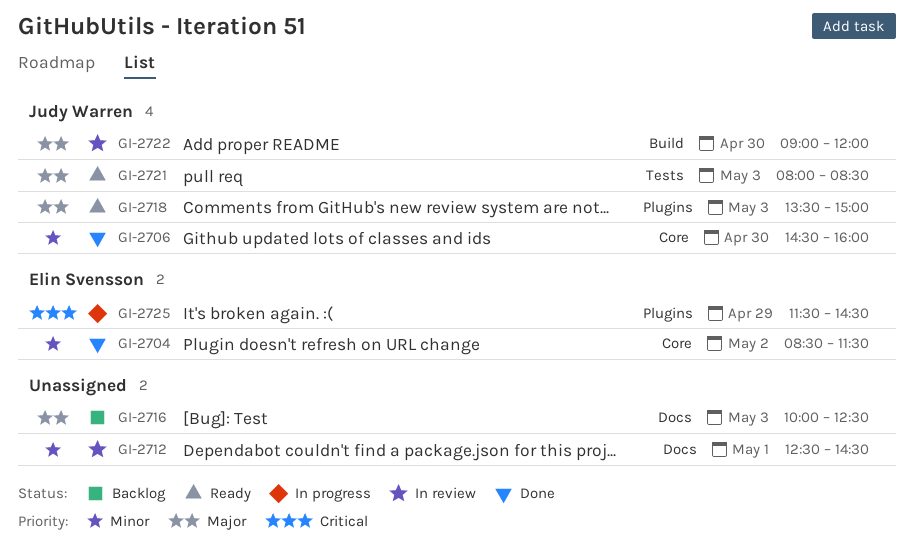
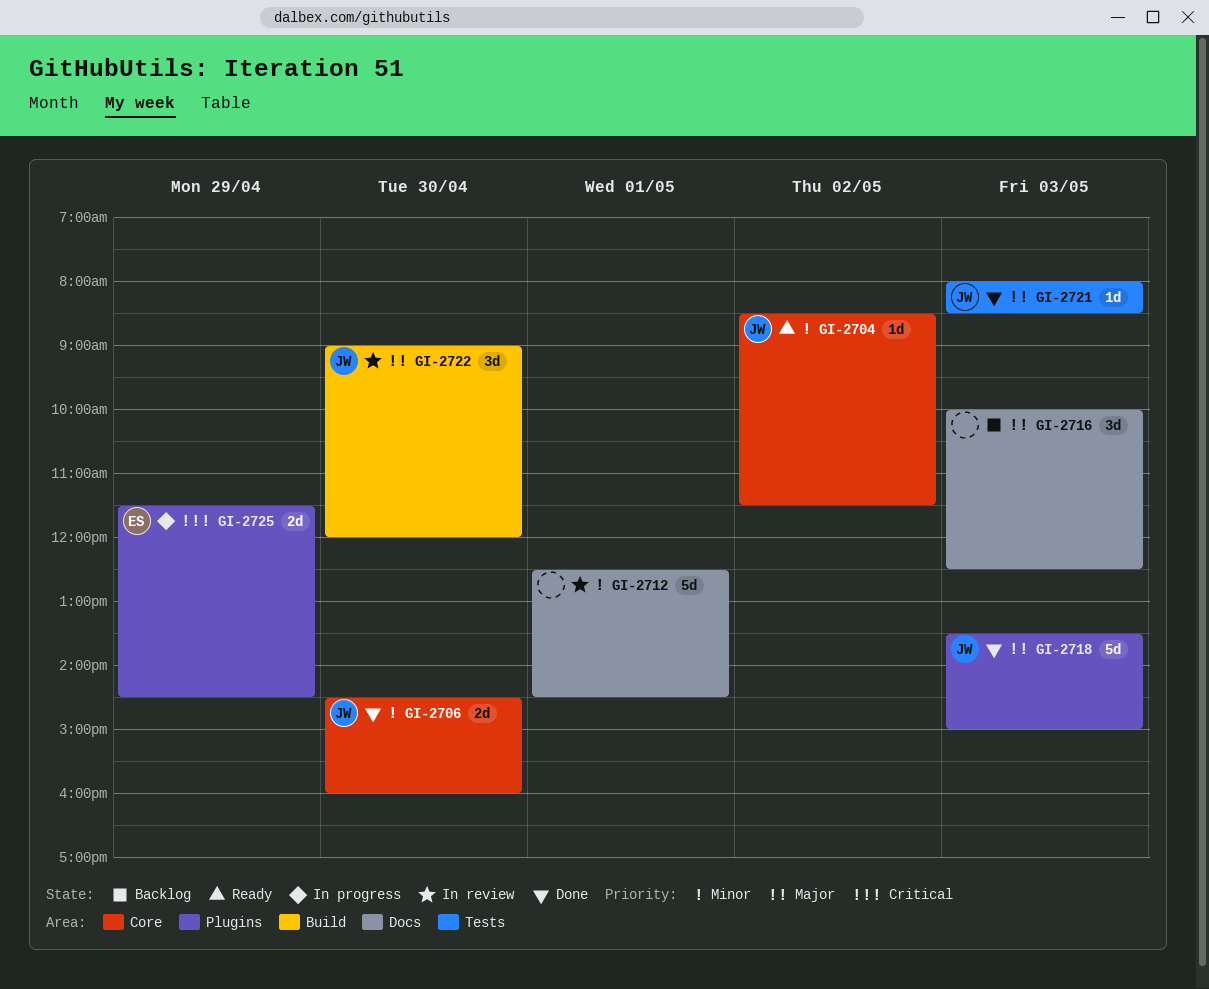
GI-2704, status: Done -> Ready
GI-2704, owner: Elin Svensson -> Judy Warren
GI-2718, status: Ready -> Done
GI-2721, status: Ready -> Done

